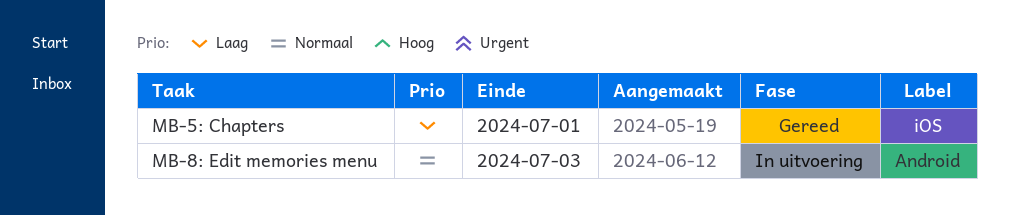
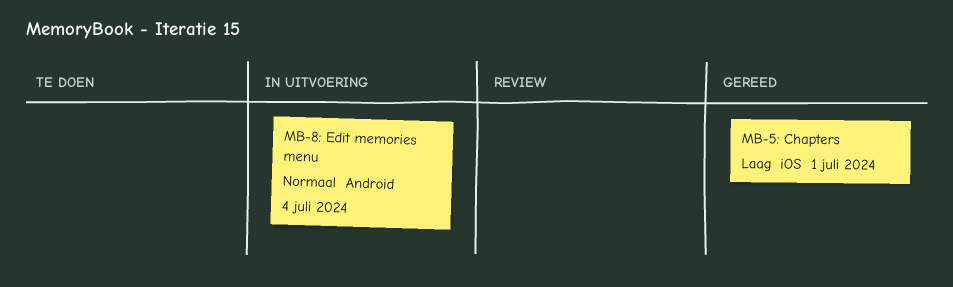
MB-8: Edit memories menu, due: Jul 3 -> Jul 4

